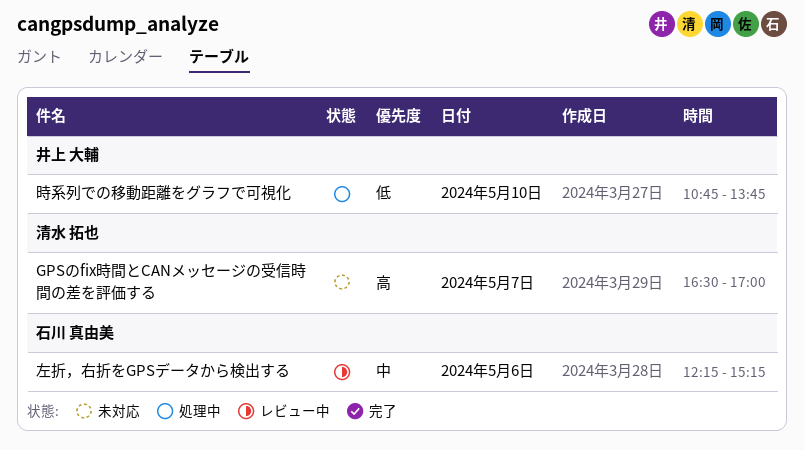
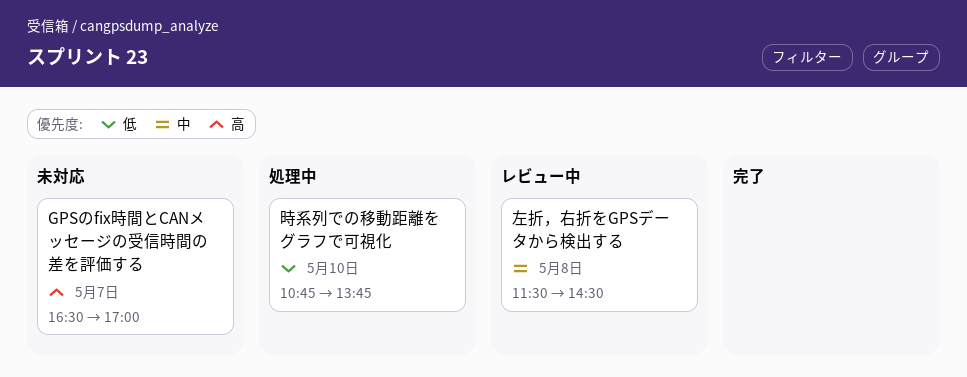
左折，右折をGPSデータから検出する, day: May 6 -> May 8
左折，右折をGPSデータから検出する, begins: 12:15 -> 11:30
左折，右折をGPSデータから検出する, ends: 15:15 -> 14:30

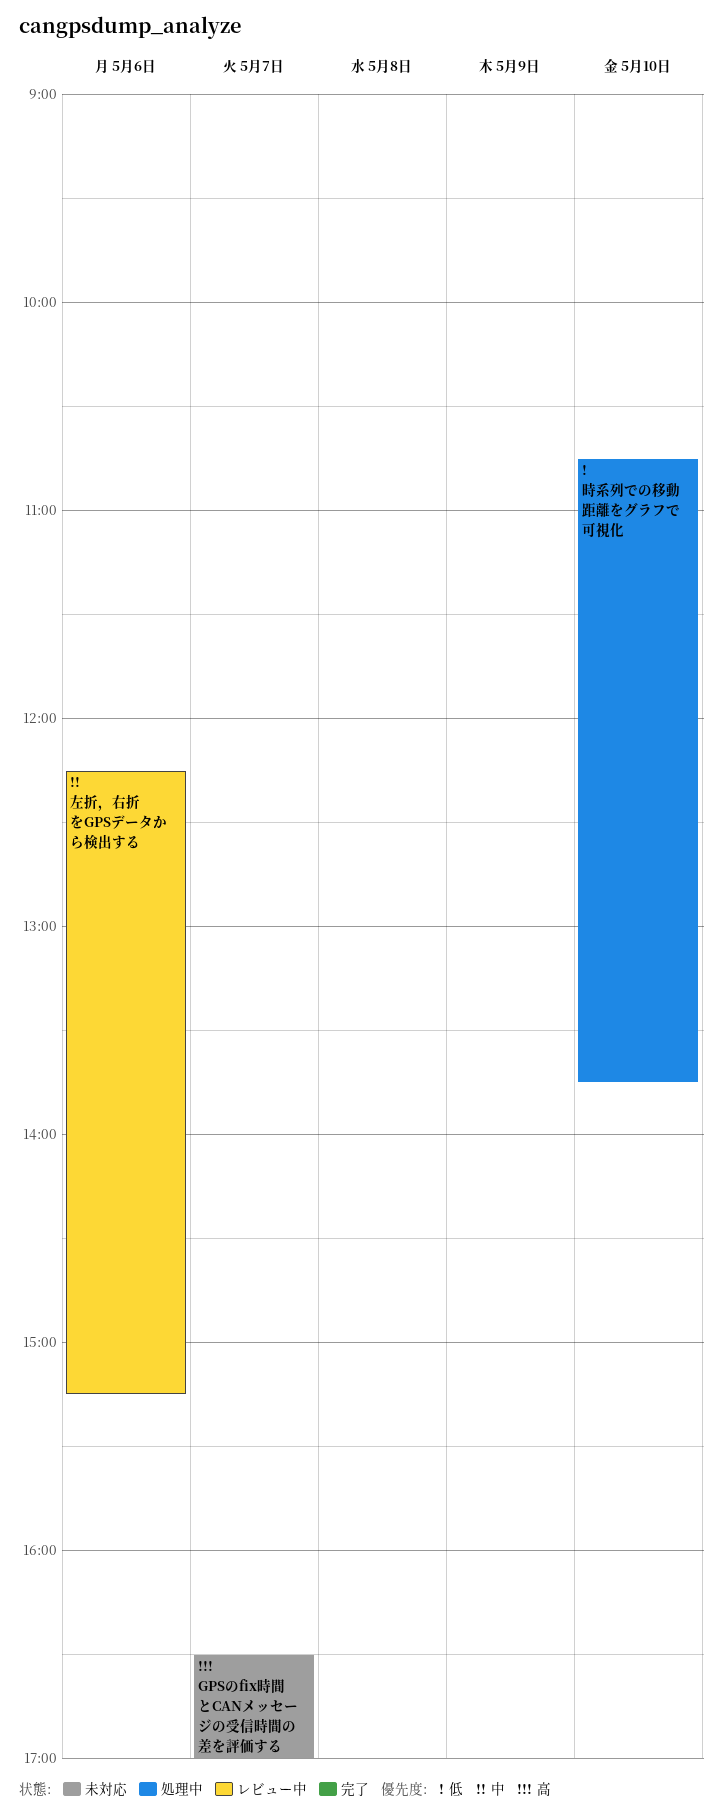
左折，右折をGPSデータから検出する, day: May 8 -> May 6
左折，右折をGPSデータから検出する, begins: 11:30 -> 12:15
左折，右折をGPSデータから検出する, ends: 14:30 -> 15:15

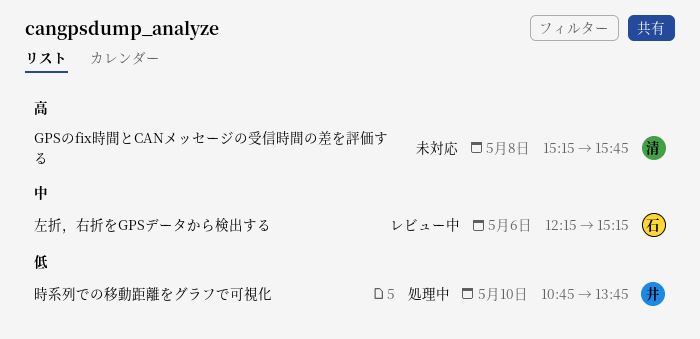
GPSのfix時間とCANメッセージの受信時間の差を評価する, day: May 7 -> May 8
GPSのfix時間とCANメッセージの受信時間の差を評価する, begins: 16:30 -> 15:15
GPSのfix時間とCANメッセージの受信時間の差を評価する, ends: 17:00 -> 15:45

